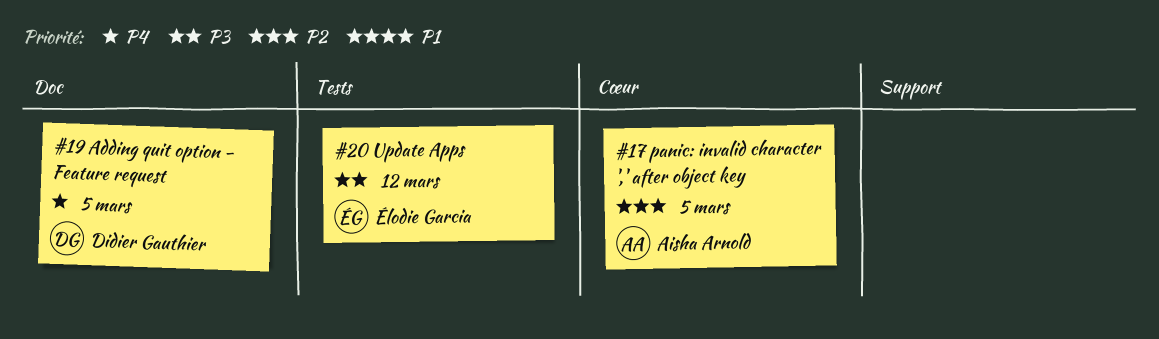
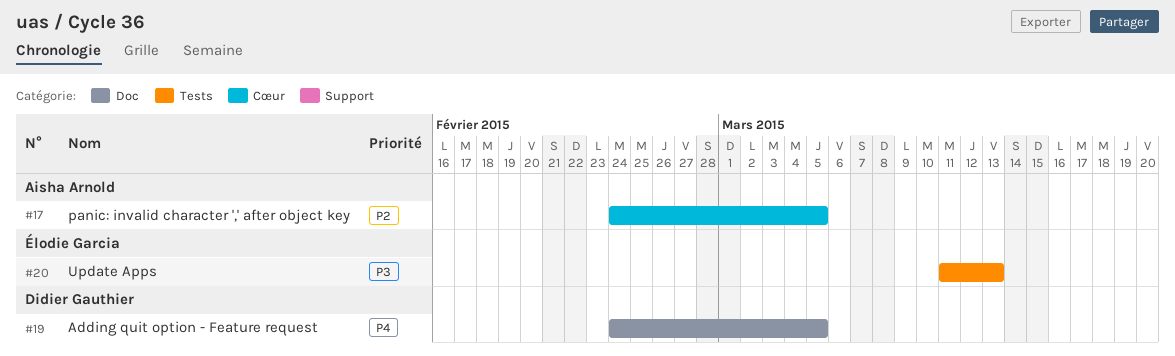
#20, due: Mar 12 -> Mar 13

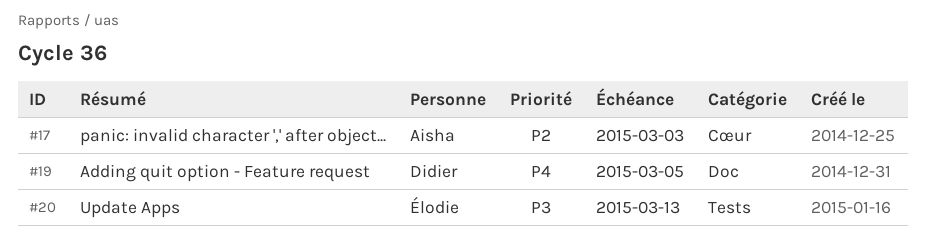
#17, due: Mar 5 -> Mar 3

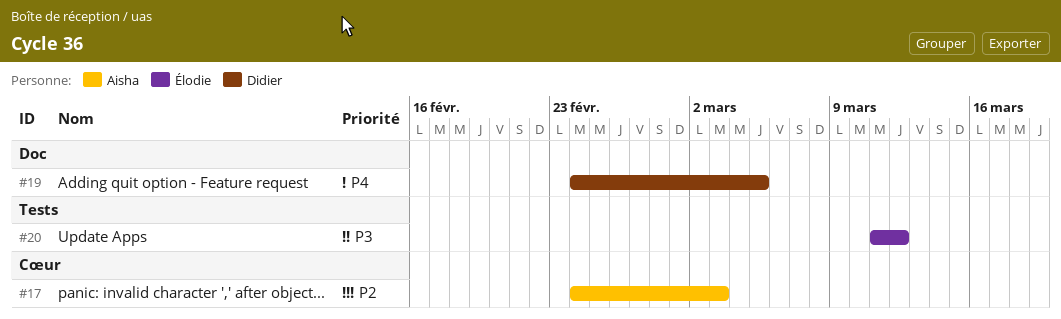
#20, due: Mar 13 -> Mar 12

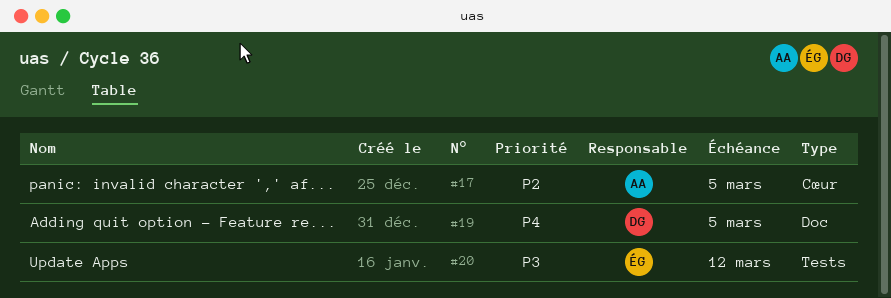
#17, due: Mar 3 -> Mar 5

